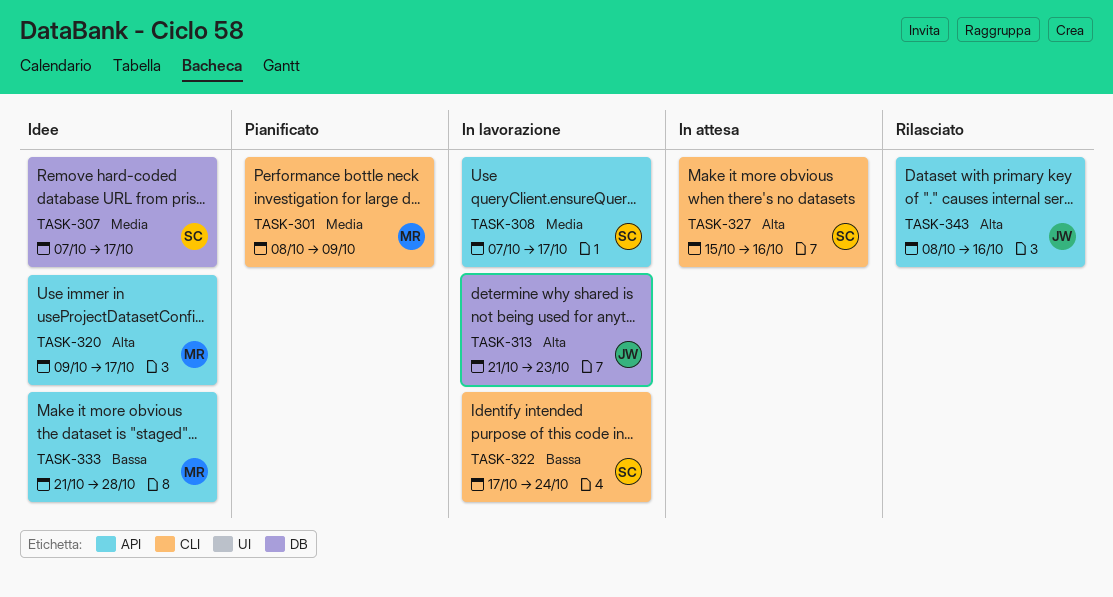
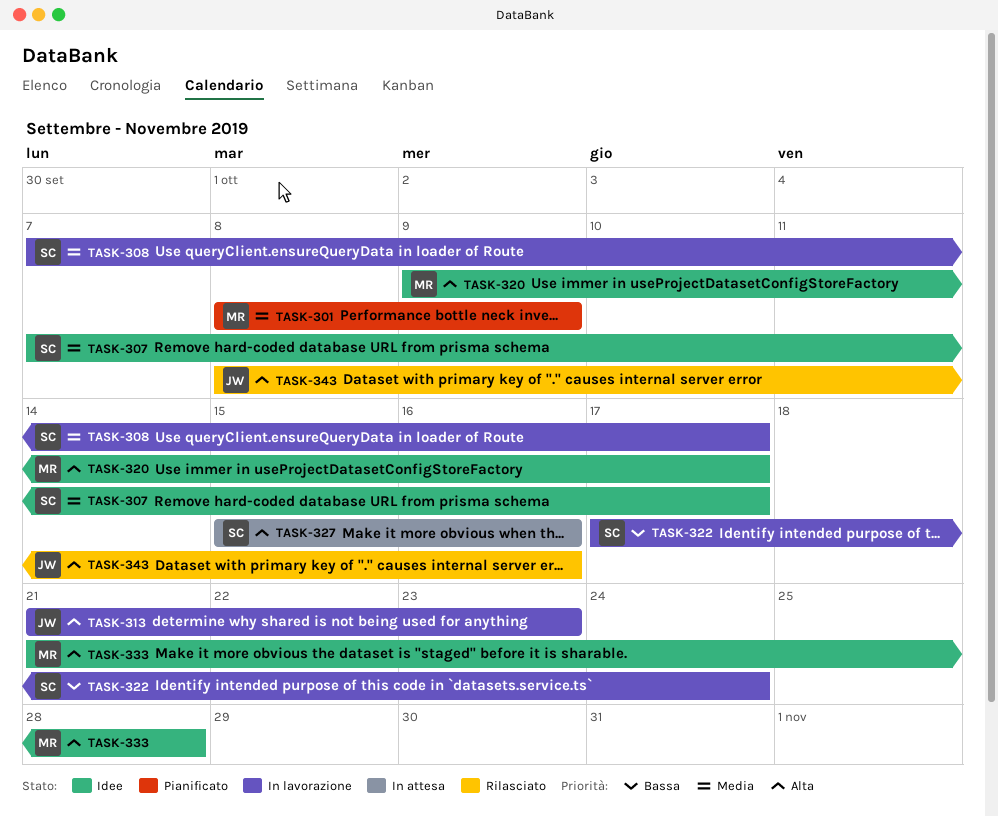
TASK-333, priority: Bassa -> Alta

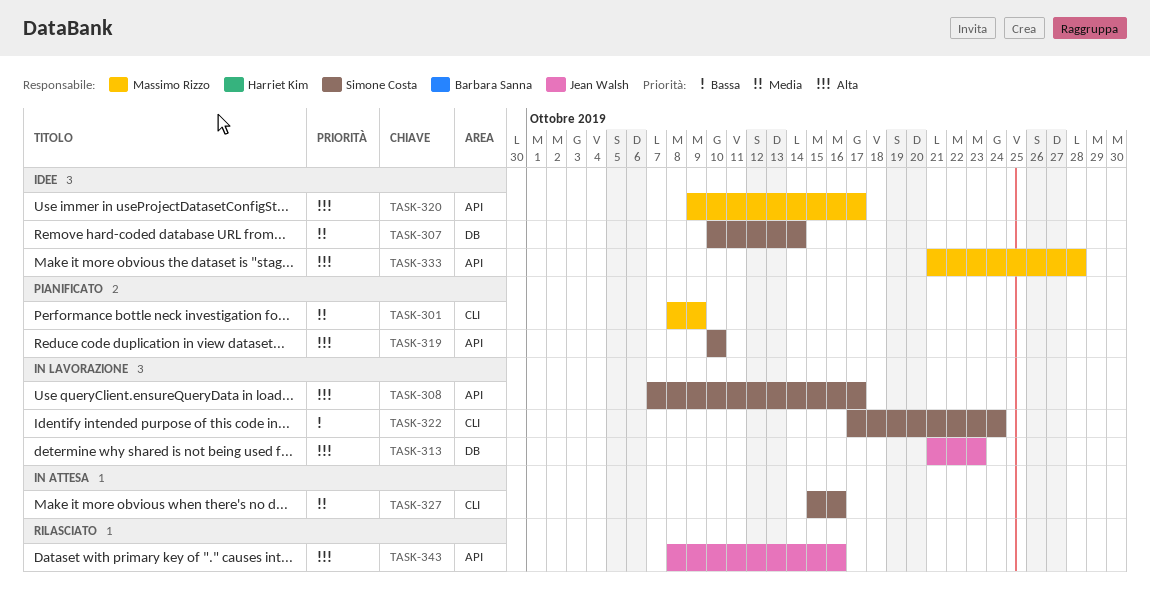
TASK-307, start: Oct 7 -> Oct 10
TASK-307, due: Oct 17 -> Oct 14
TASK-308, priority: Media -> Alta
TASK-319: none -> present
TASK-327, priority: Alta -> Media

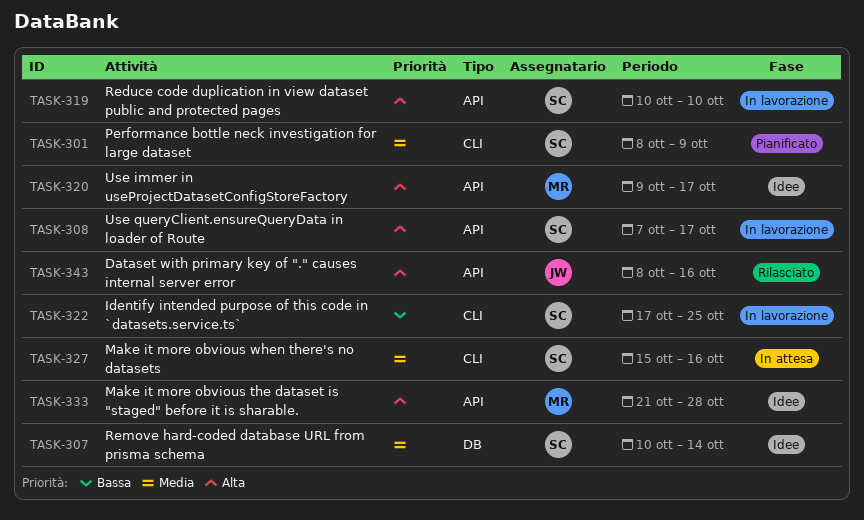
TASK-301, owner: Massimo Rizzo -> Simone Costa
TASK-313: present -> none
TASK-319, status: Pianificato -> In lavorazione
TASK-322, due: Oct 24 -> Oct 25

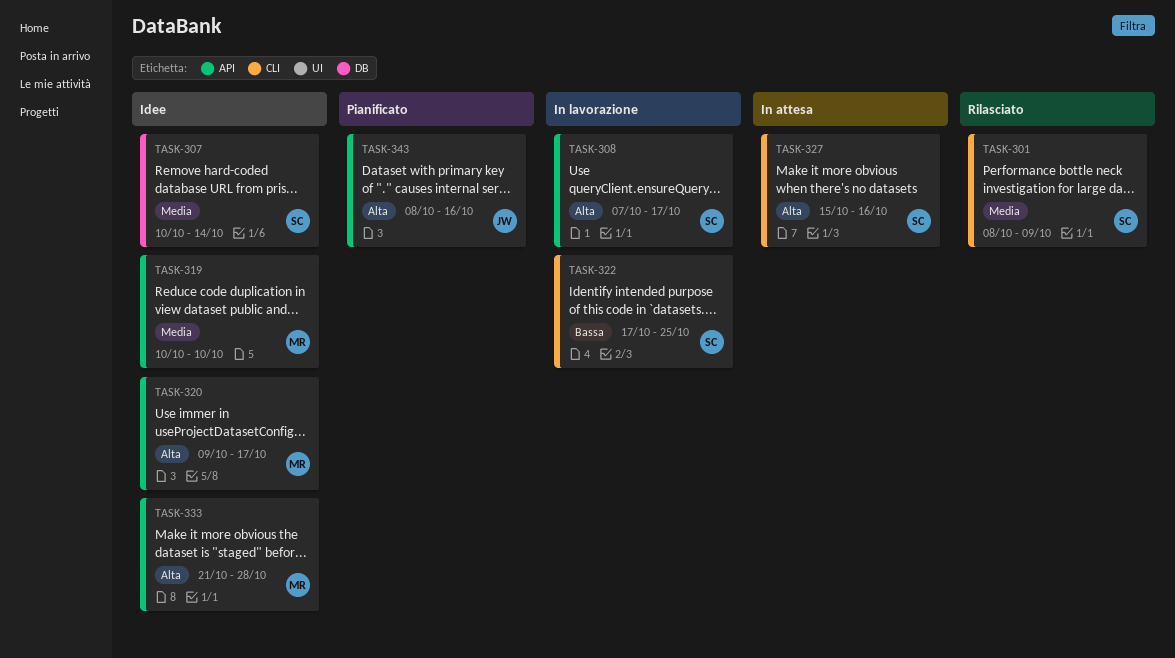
TASK-301, status: Pianificato -> Rilasciato
TASK-319, status: In lavorazione -> Idee
TASK-319, owner: SC -> MR
TASK-319, priority: Alta -> Media
TASK-327, priority: Media -> Alta
TASK-343, status: Rilasciato -> Pianificato

